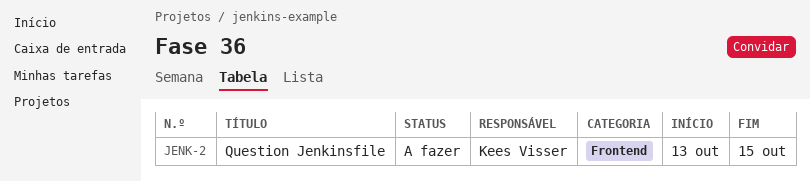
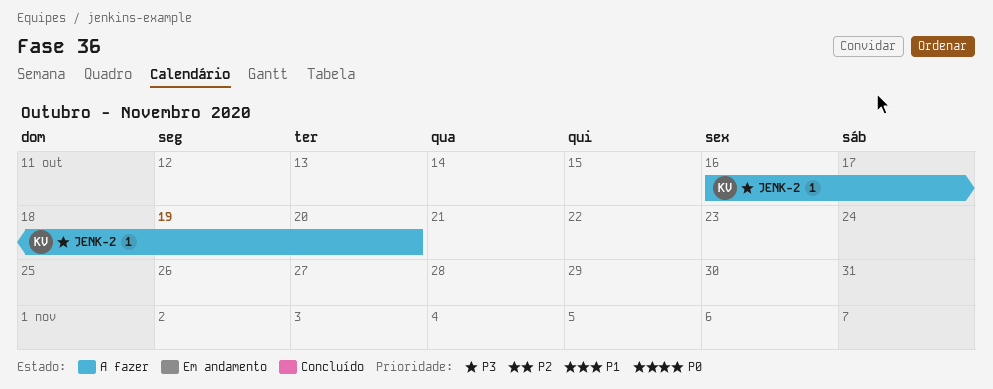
JENK-2, start: Oct 13 -> Oct 16
JENK-2, due: Oct 15 -> Oct 20

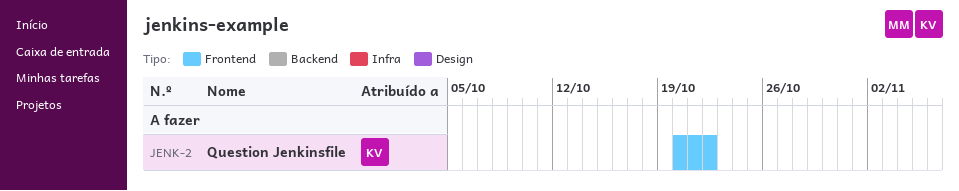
JENK-2, start: Oct 16 -> Oct 20
JENK-2, due: Oct 20 -> Oct 22

